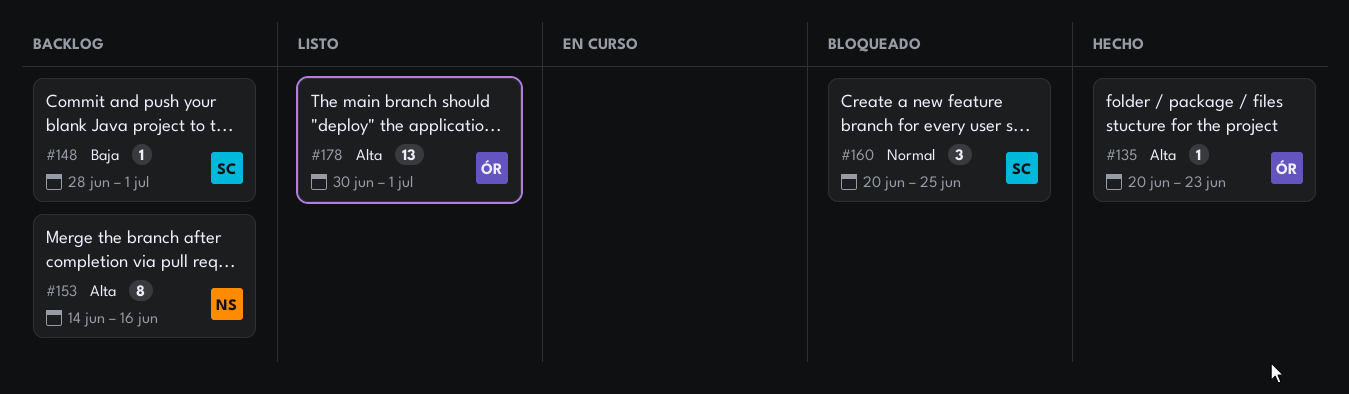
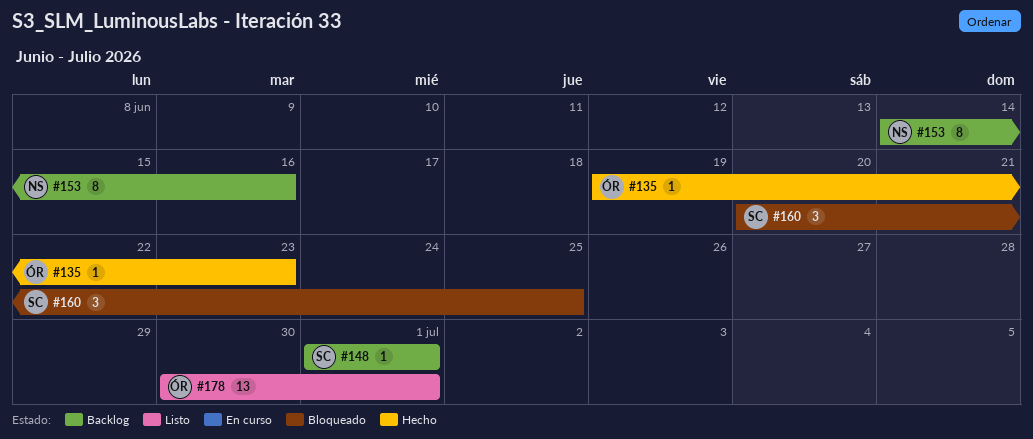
#135, start: Jun 20 -> Jun 19
#148, start: Jun 28 -> Jul 1

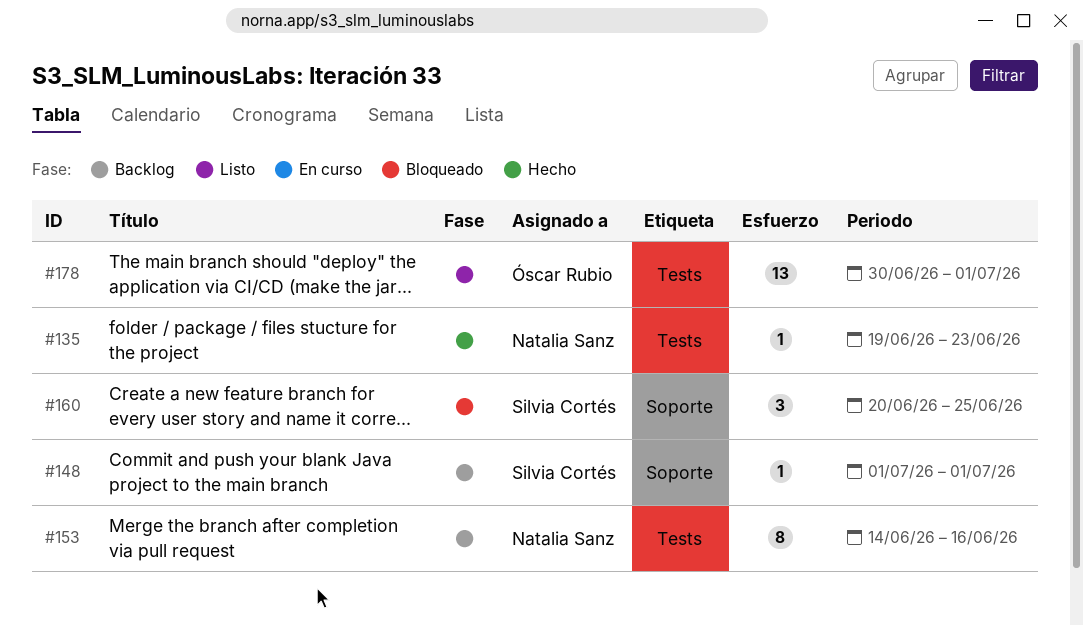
#135, owner: Óscar Rubio -> Natalia Sanz

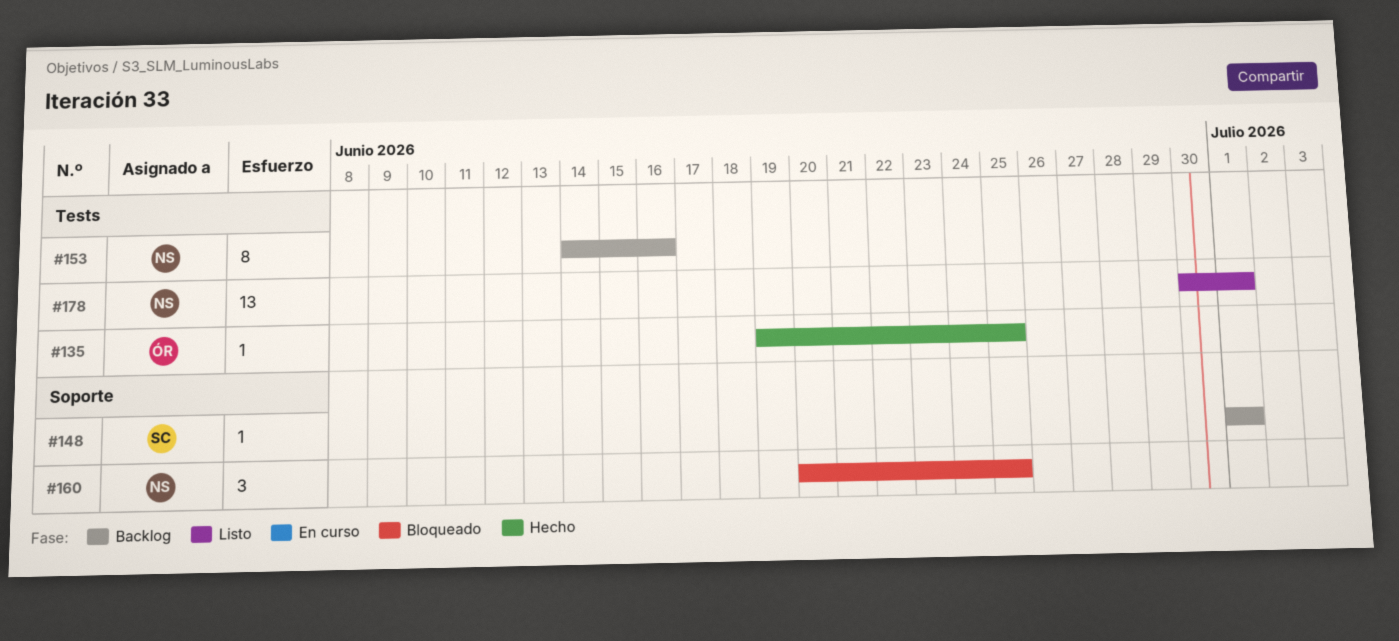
#135, owner: Natalia Sanz -> Óscar Rubio
#135, due: Jun 23 -> Jun 25
#160, owner: Silvia Cortés -> Natalia Sanz
#178, owner: Óscar Rubio -> Natalia Sanz

